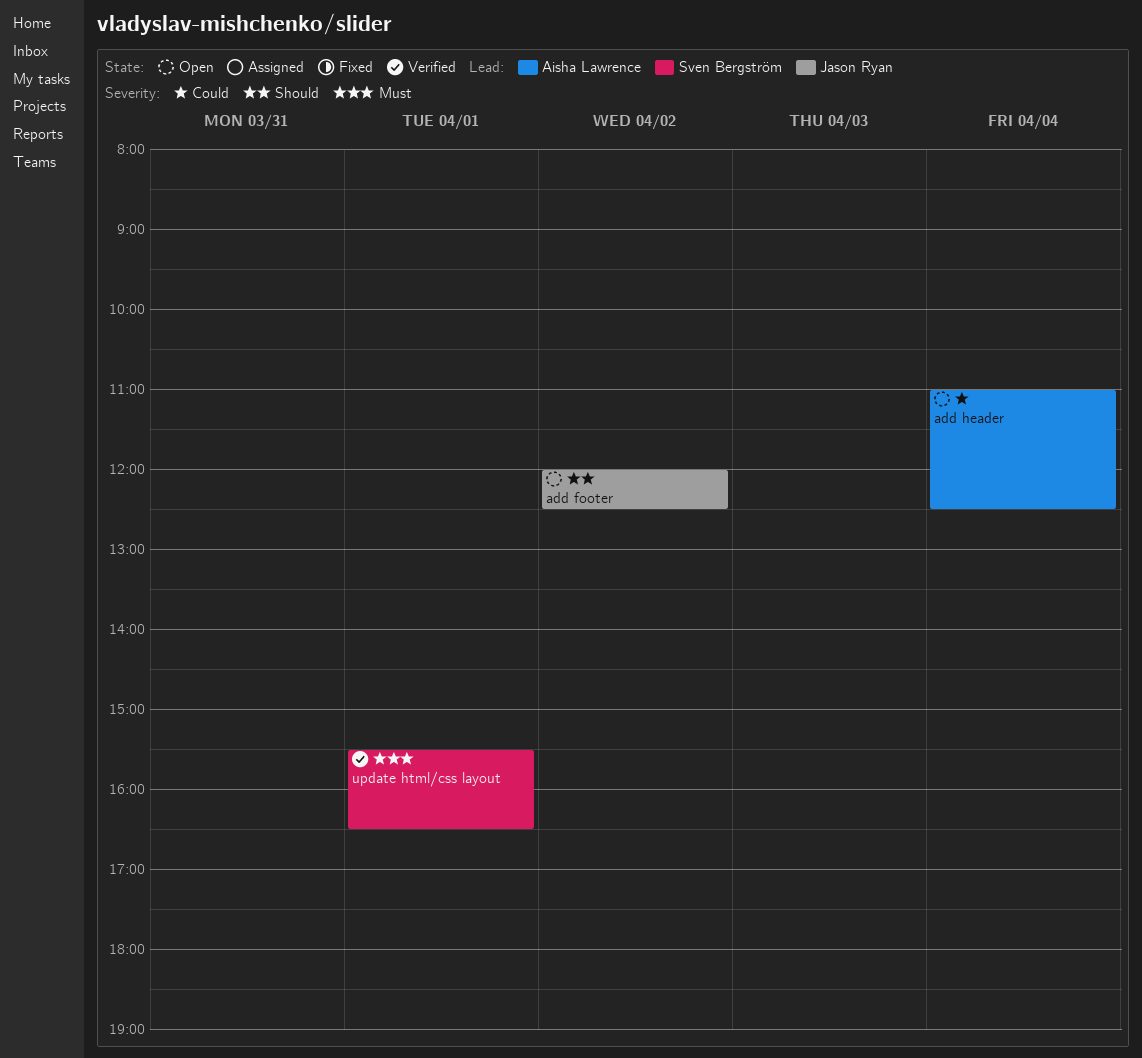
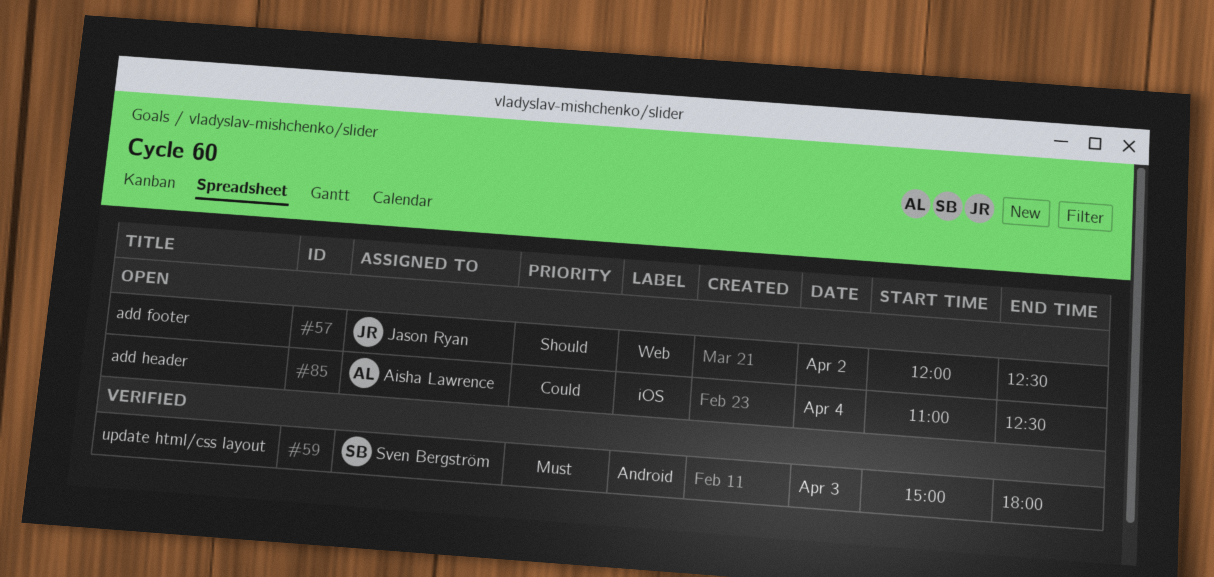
update html/css layout, day: Apr 1 -> Apr 3
update html/css layout, begins: 15:30 -> 15:00
update html/css layout, ends: 16:30 -> 18:00

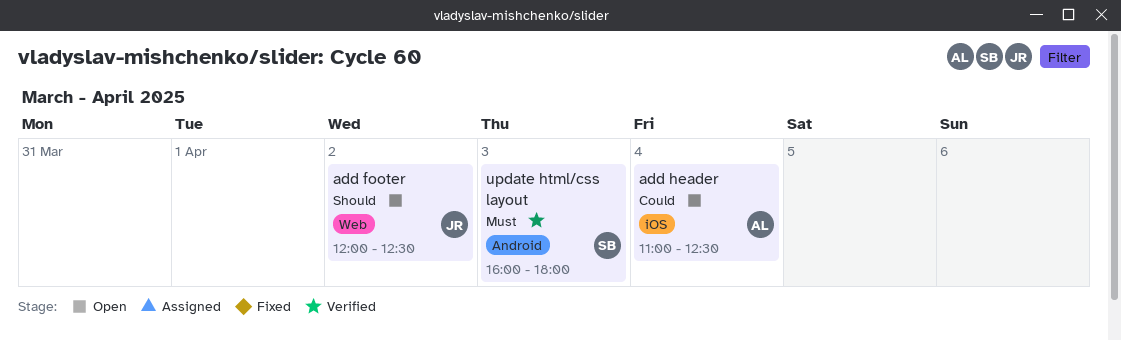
update html/css layout, begins: 15:00 -> 16:00

